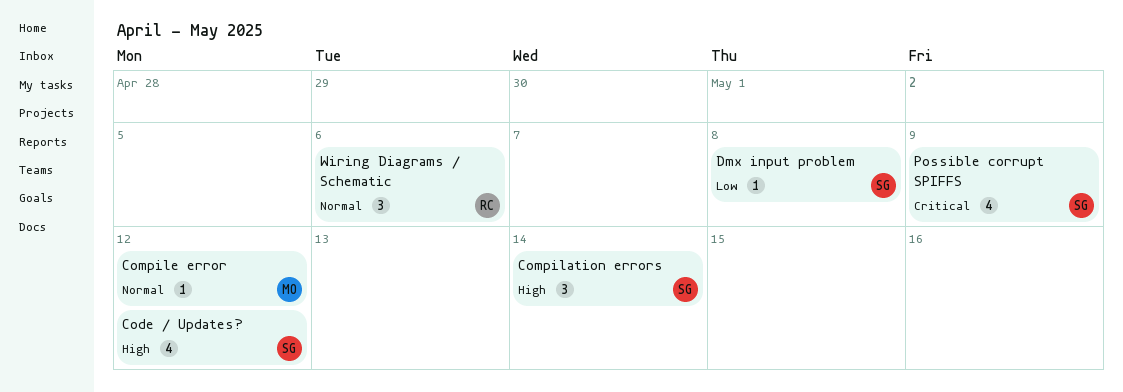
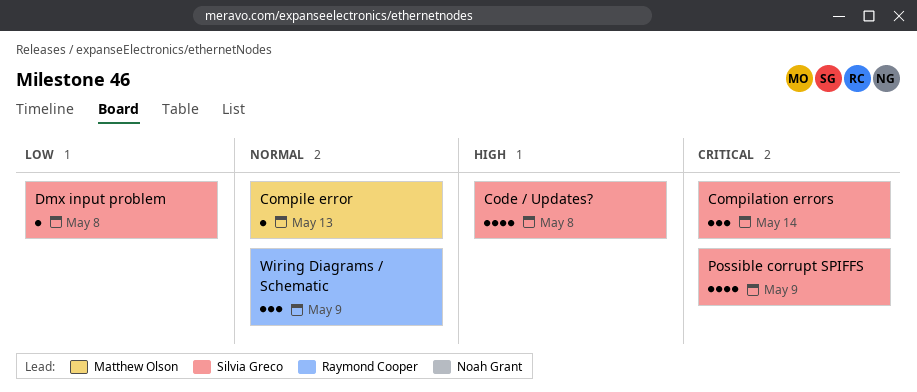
Code / Updates?, due: May 12 -> May 8
Compilation errors, priority: High -> Critical
Compile error, due: May 12 -> May 13
Wiring Diagrams / Schematic, due: May 6 -> May 9

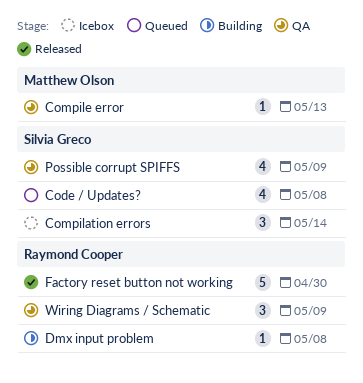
Dmx input problem, owner: Silvia Greco -> Raymond Cooper
Factory reset button not working: none -> present

